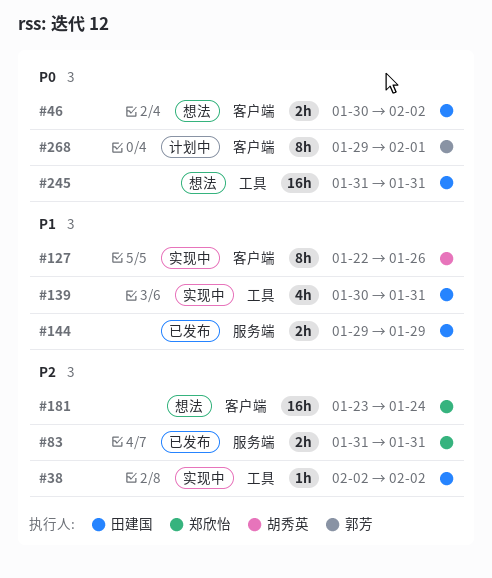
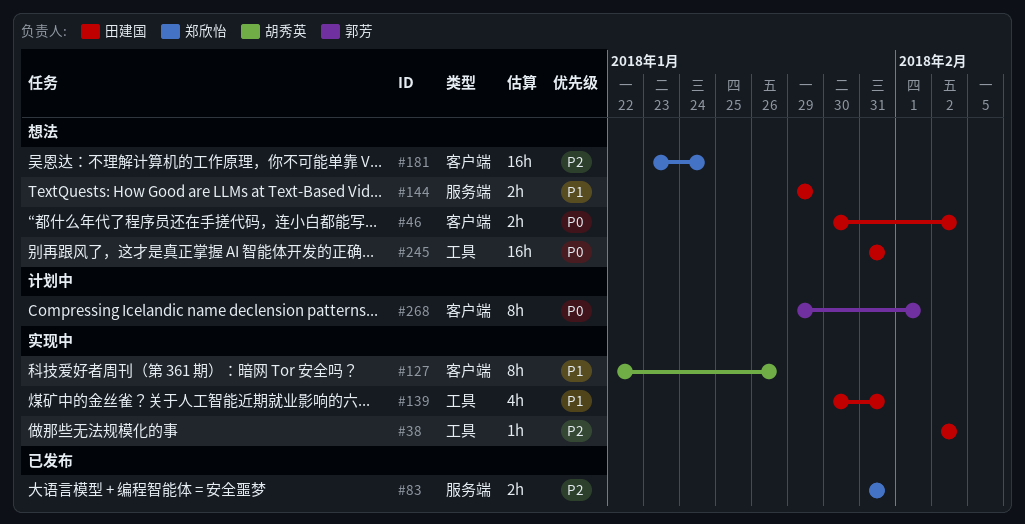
#144, status: 已发布 -> 想法

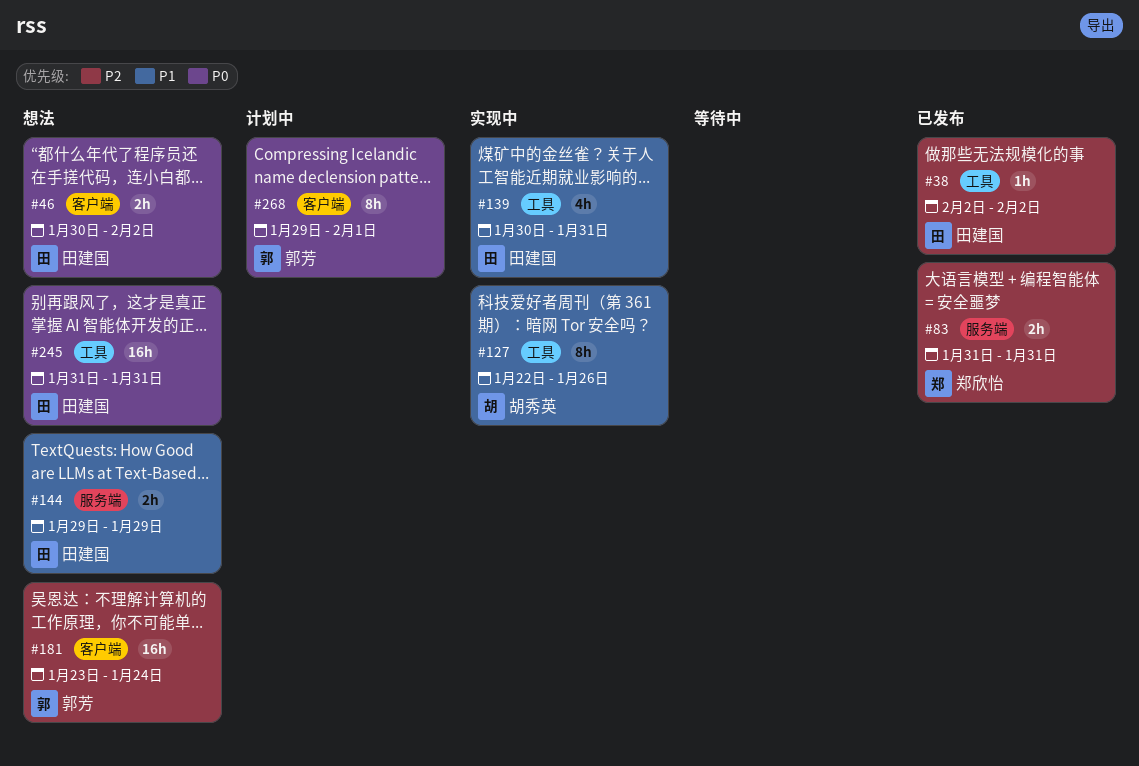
#38, status: 实现中 -> 已发布
#127, label: 客户端 -> 工具
#181, owner: 郑欣怡 -> 郭芳

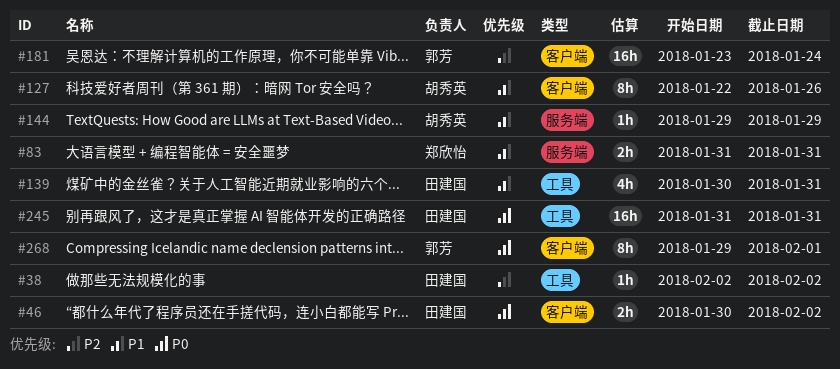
#83, priority: P2 -> P1
#127, label: 工具 -> 客户端
#144, owner: 田建国 -> 胡秀英
#144, estimate: 2h -> 1h

